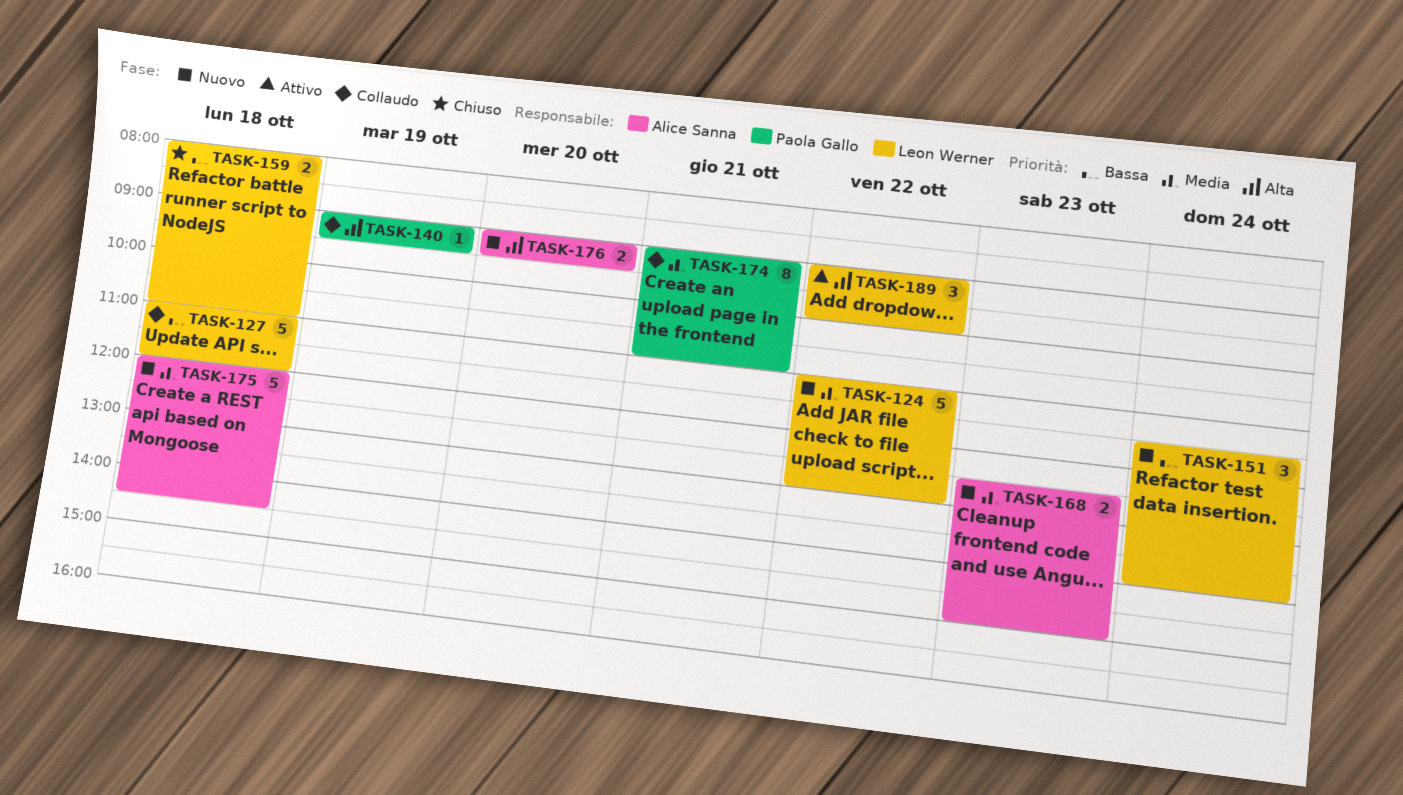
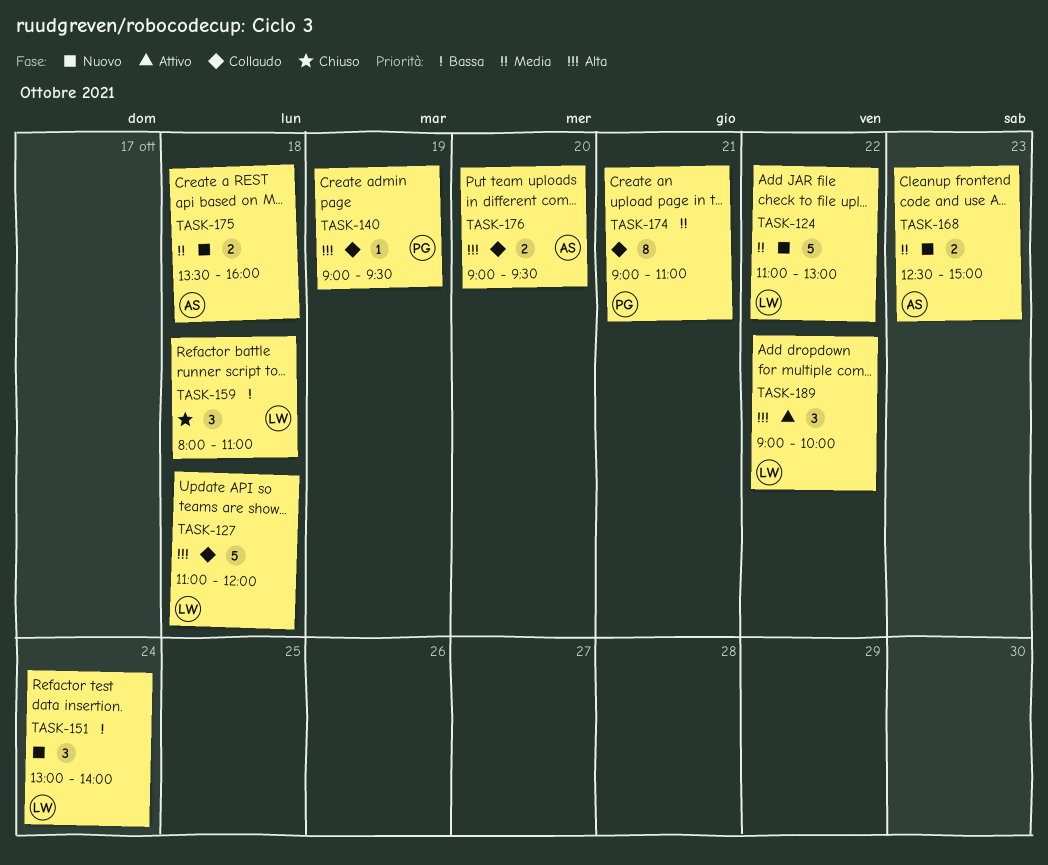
TASK-127, priority: Bassa -> Alta
TASK-151, begins: 11:30 -> 13:00
TASK-159, estimate: 2 -> 3
TASK-175, estimate: 5 -> 2
TASK-175, begins: 12:00 -> 13:30
TASK-175, ends: 14:30 -> 16:00
TASK-176, status: Nuovo -> Collaudo

